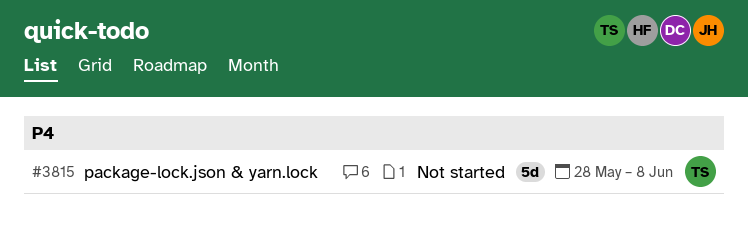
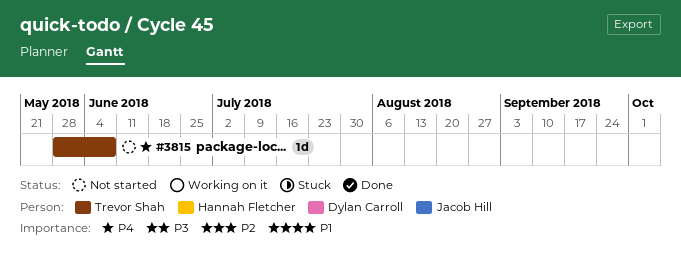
#3815, estimate: 5d -> 1d

